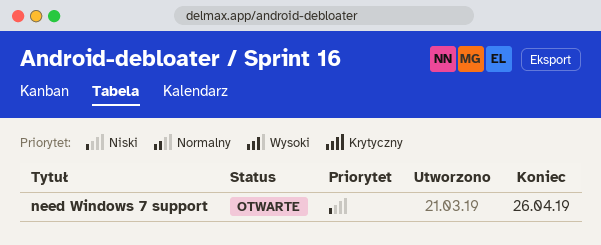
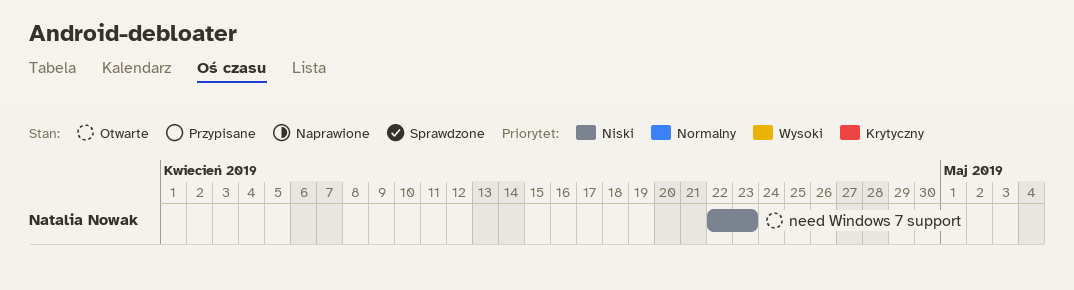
need Windows 7 support, due: Apr 26 -> Apr 23

